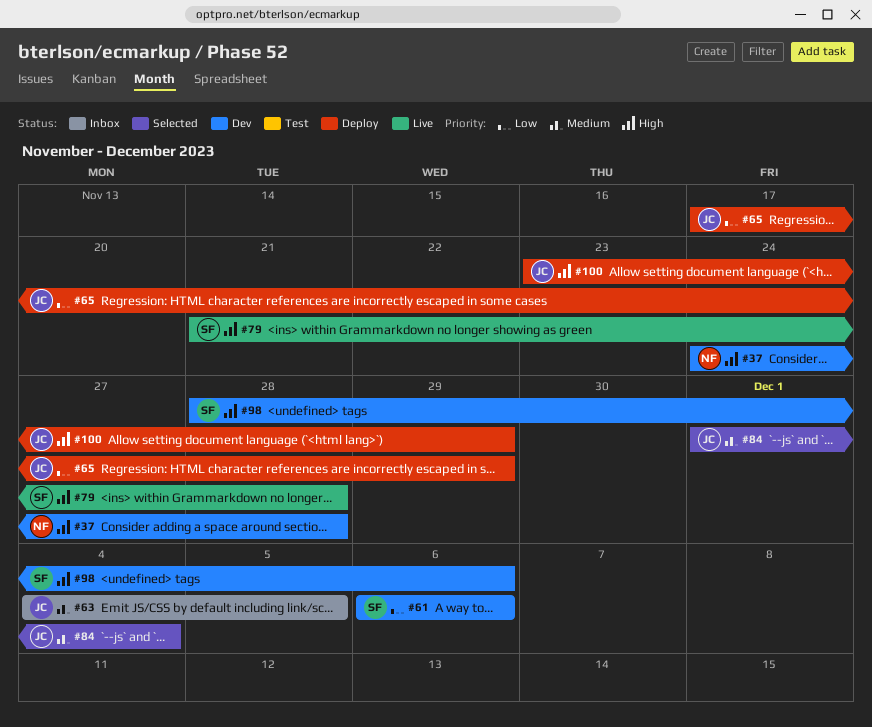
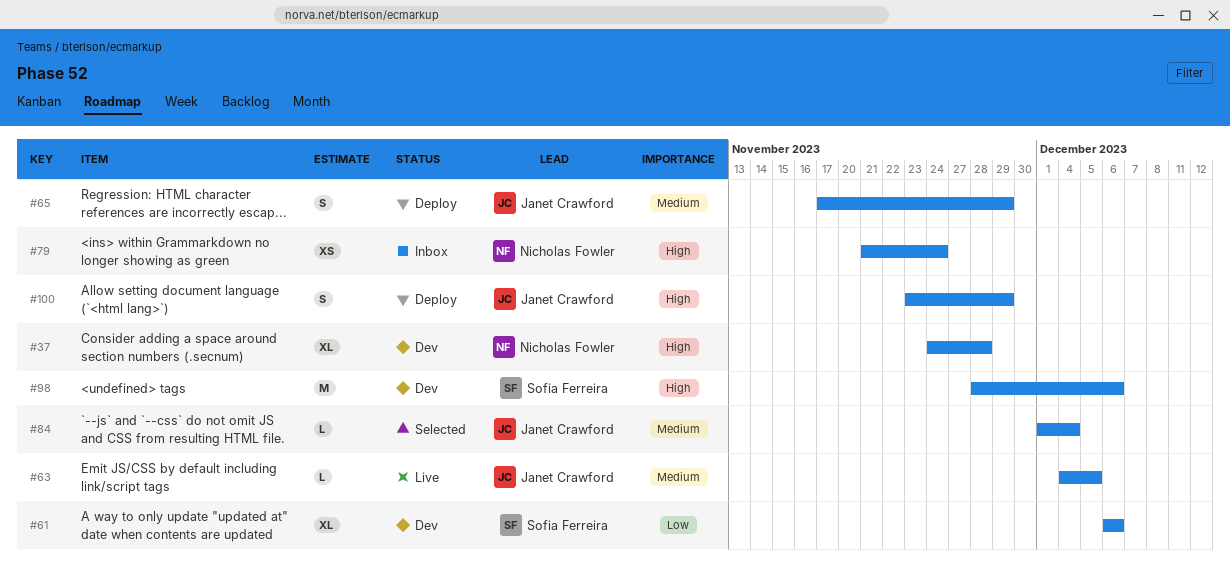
#63, status: Inbox -> Live
#65, priority: Low -> Medium
#79, status: Live -> Inbox
#79, owner: Sofia Ferreira -> Nicholas Fowler
#79, due: Nov 28 -> Nov 24

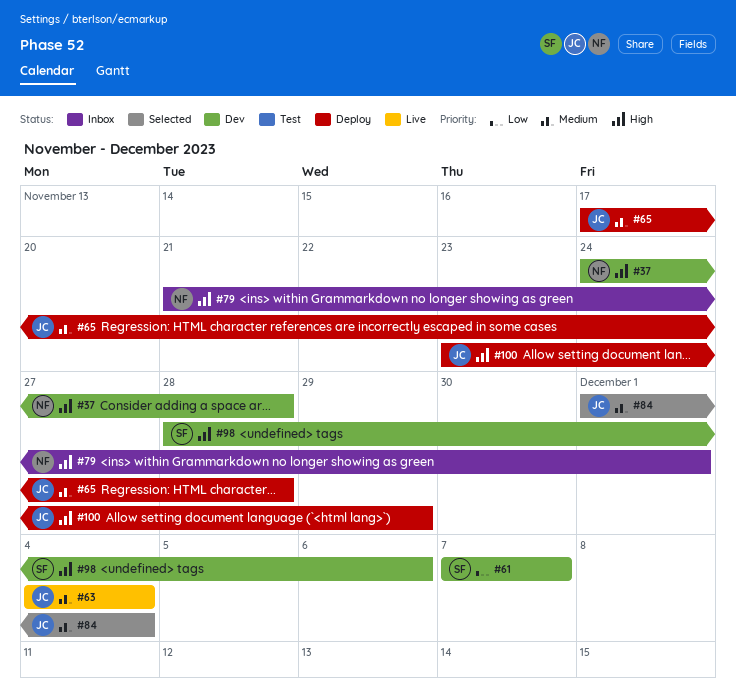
#61, start: Dec 6 -> Dec 7
#61, due: Dec 6 -> Dec 7
#63, due: Dec 5 -> Dec 4
#65, due: Nov 29 -> Nov 28
#79, due: Nov 24 -> Dec 1

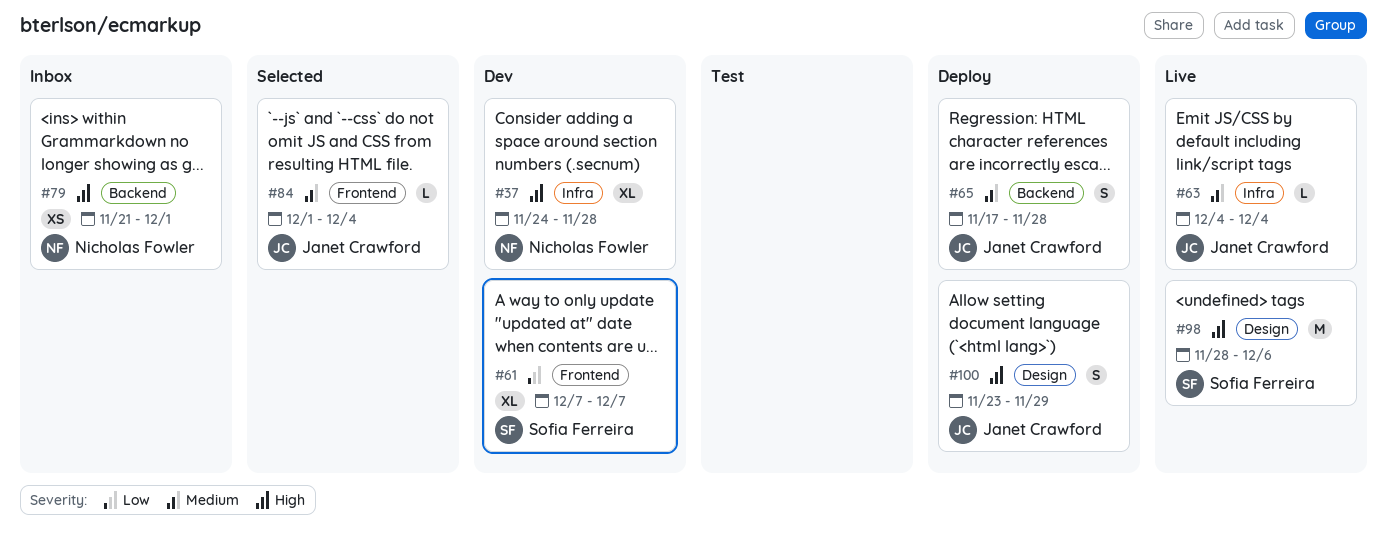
#98, status: Dev -> Live

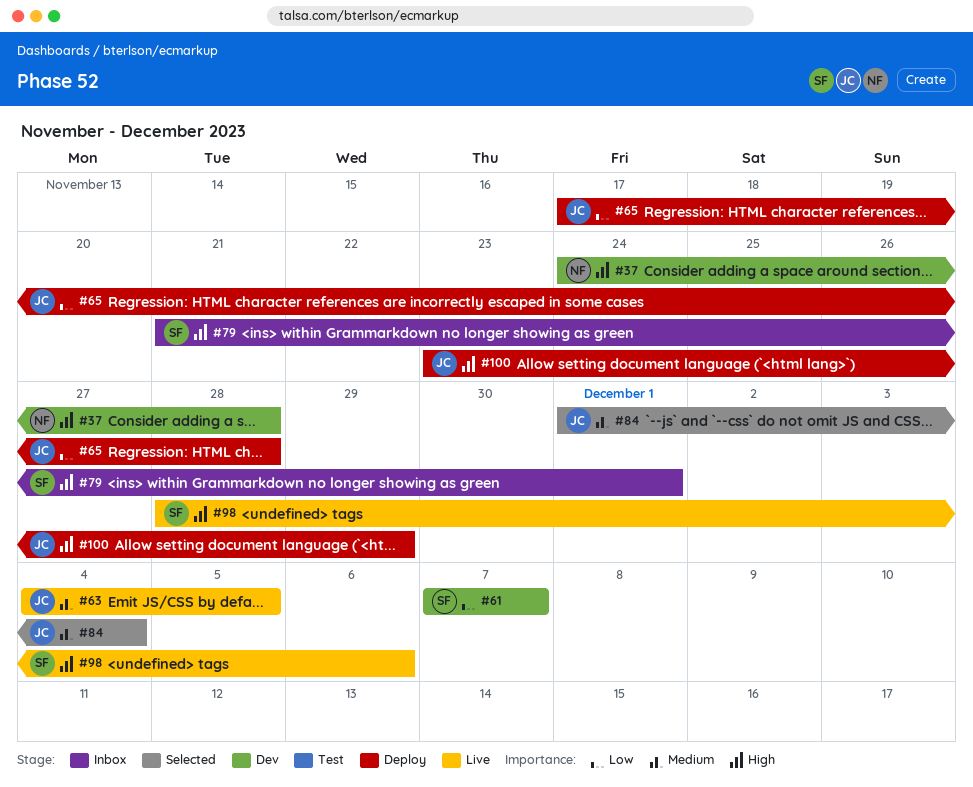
#63, due: Dec 4 -> Dec 5
#65, priority: Medium -> Low
#79, owner: Nicholas Fowler -> Sofia Ferreira

